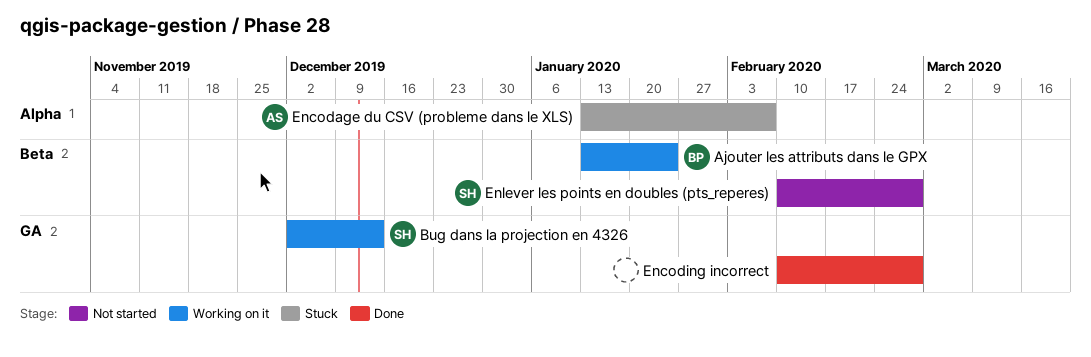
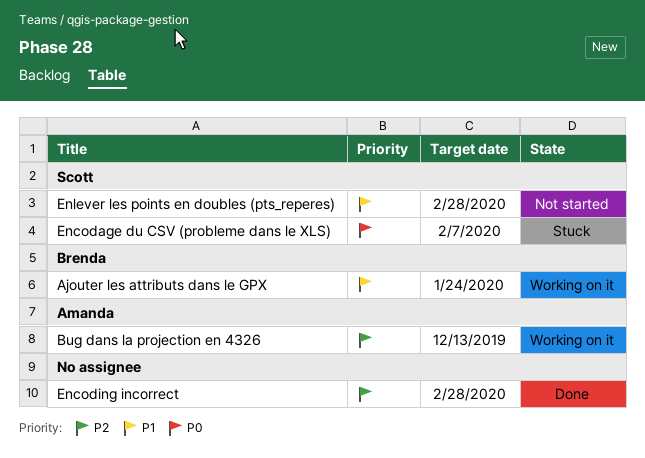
Bug dans la projection en 4326, owner: Scott -> Amanda
Encodage du CSV (probleme dans le XLS), owner: Amanda -> Scott

